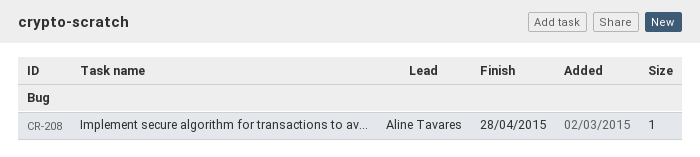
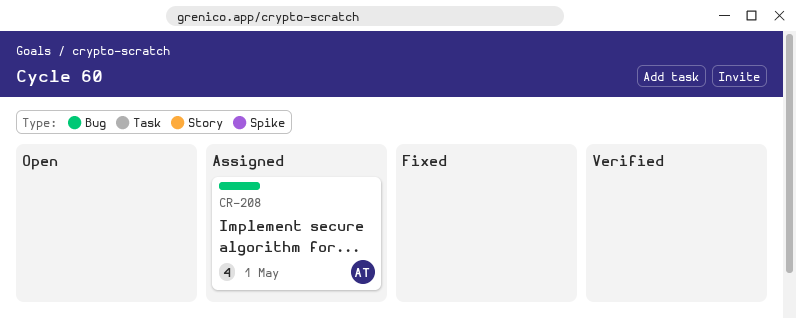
CR-208, estimate: 1 -> 4
CR-208, due: Apr 28 -> May 1

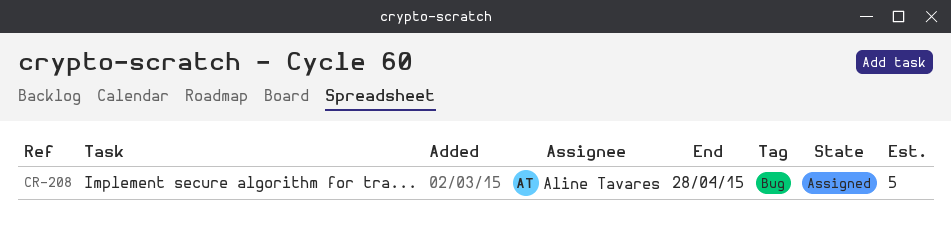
CR-208, estimate: 4 -> 5
CR-208, due: May 1 -> Apr 28

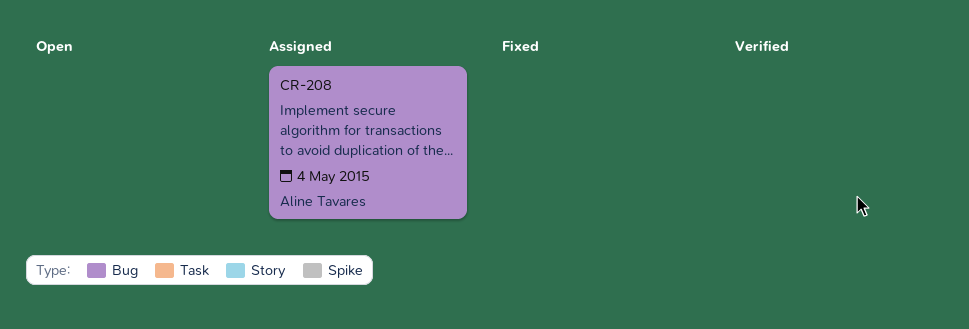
CR-208, due: Apr 28 -> May 4

